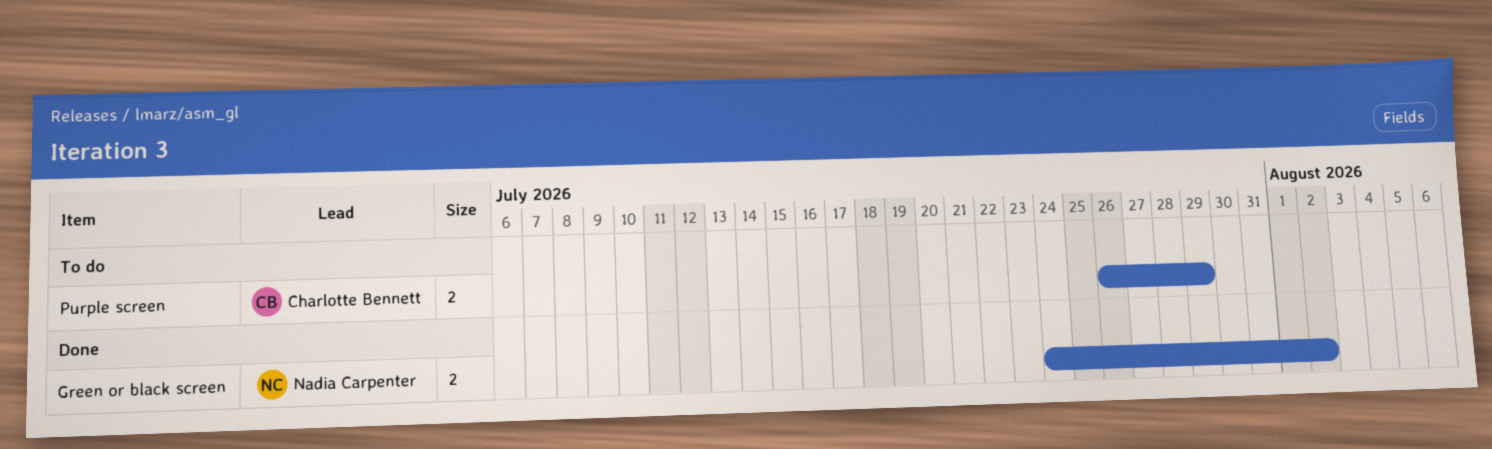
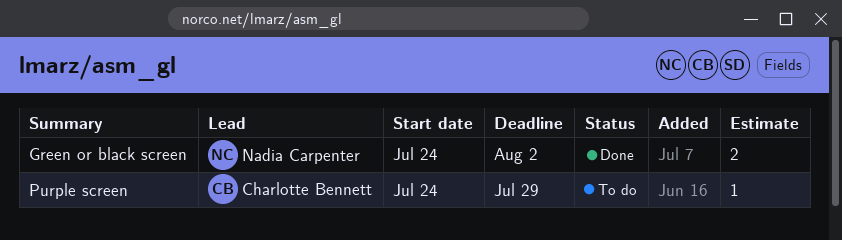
Purple screen, estimate: 2 -> 1
Purple screen, start: Jul 26 -> Jul 24

